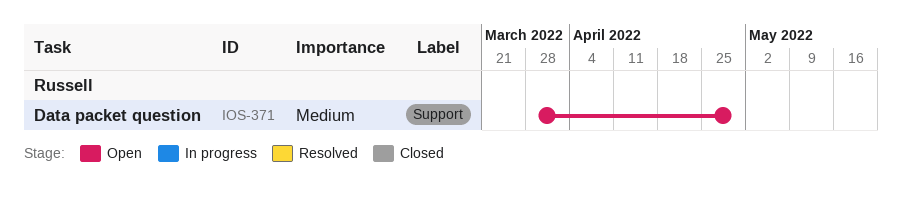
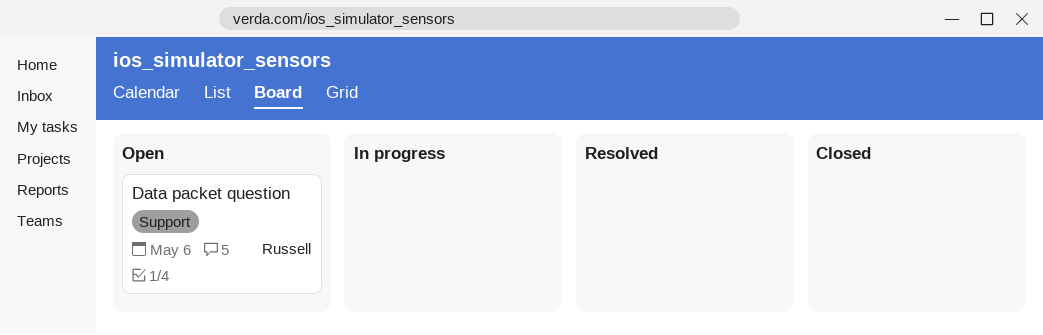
Data packet question, due: Apr 29 -> May 6

